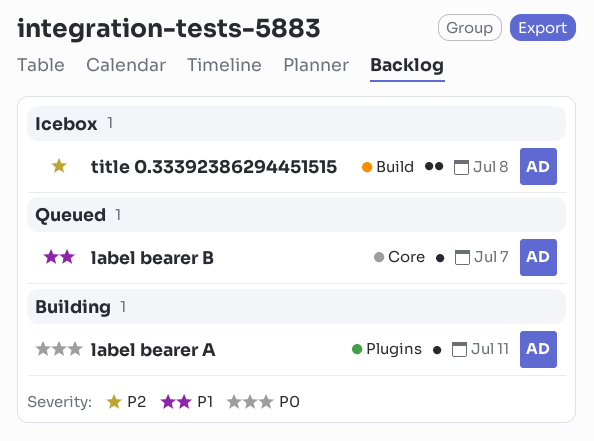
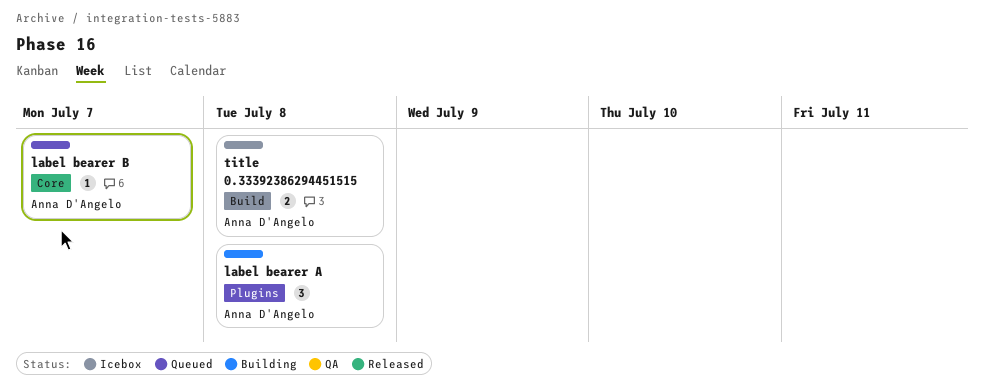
label bearer A, estimate: 1 -> 3
label bearer A, due: Jul 11 -> Jul 8

